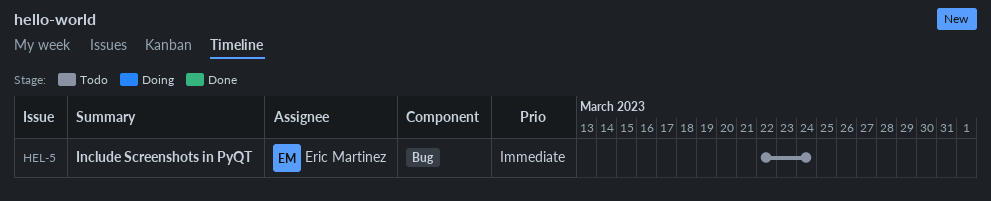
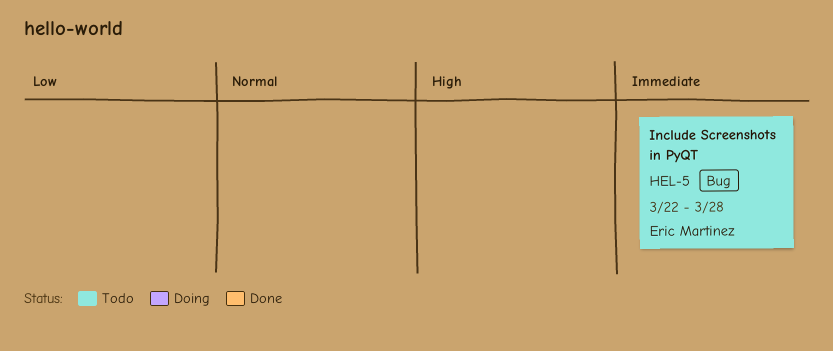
HEL-5, due: Mar 24 -> Mar 28

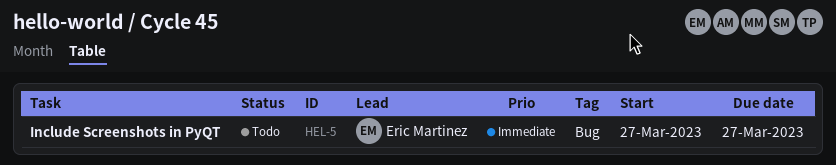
HEL-5, start: Mar 22 -> Mar 27
HEL-5, due: Mar 28 -> Mar 27

